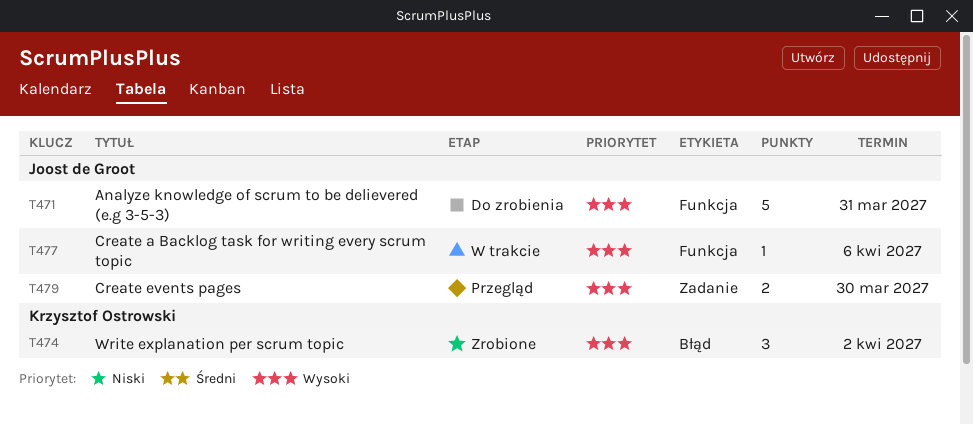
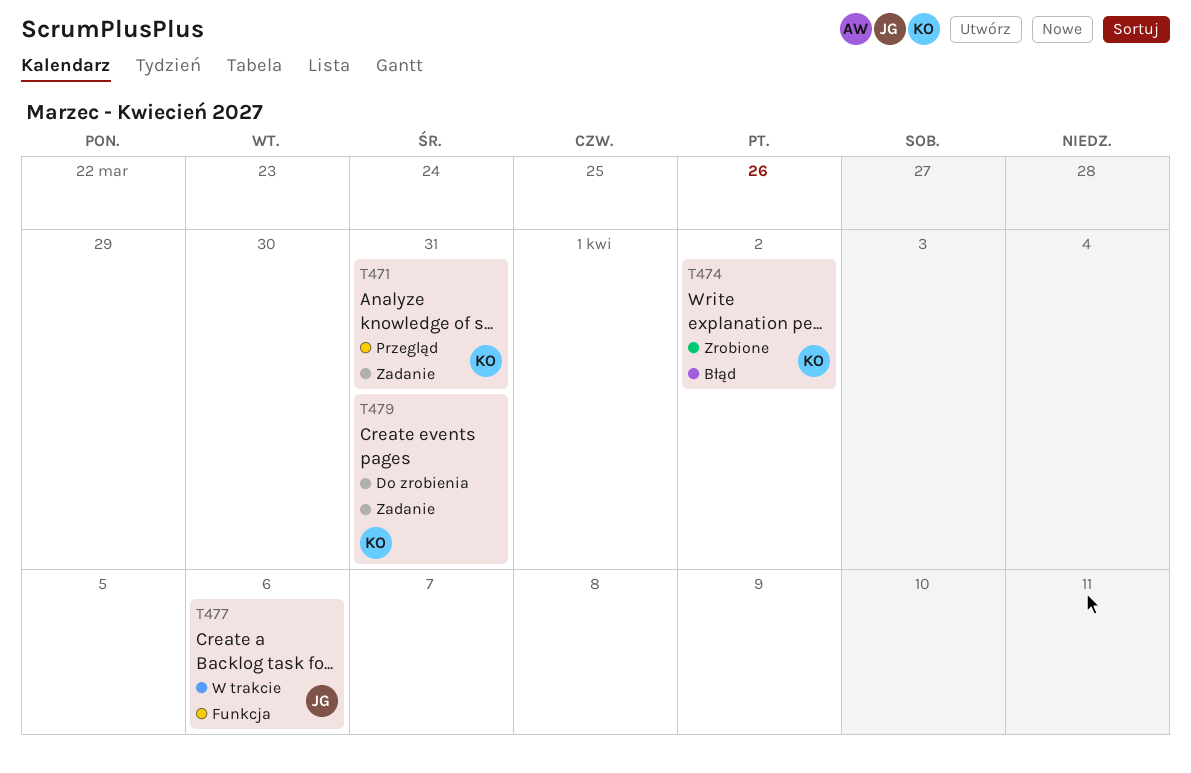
T471, status: Do zrobienia -> Przegląd
T471, owner: Joost de Groot -> Krzysztof Ostrowski
T471, label: Funkcja -> Zadanie
T479, status: Przegląd -> Do zrobienia
T479, owner: Joost de Groot -> Krzysztof Ostrowski
T479, due: Mar 30 -> Mar 31

